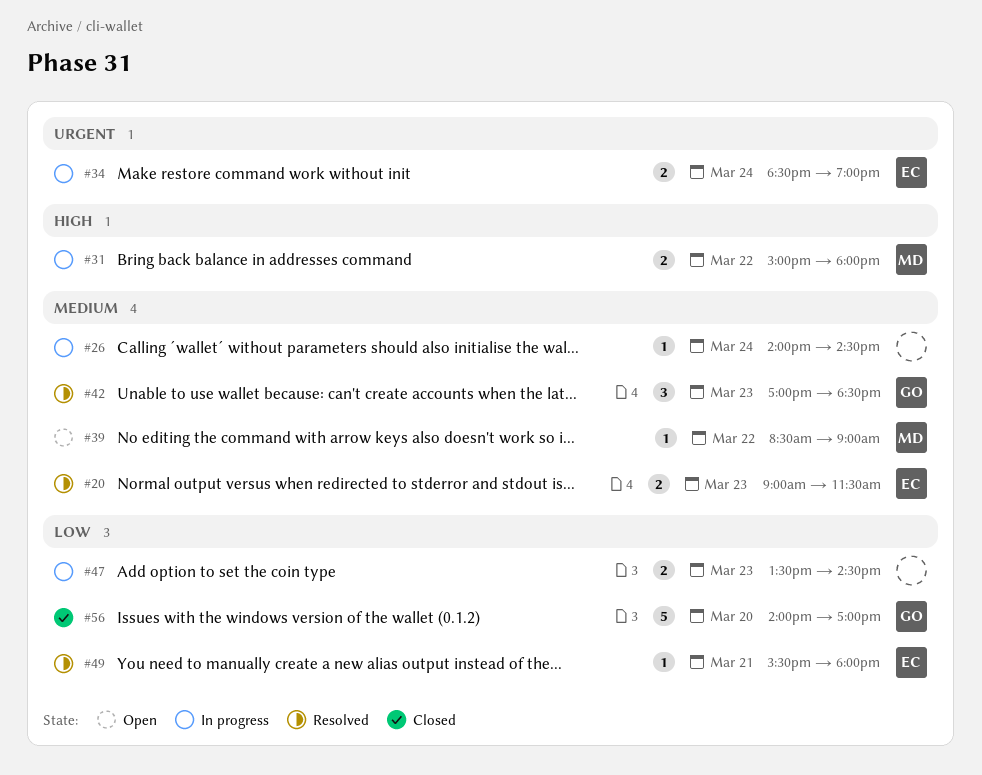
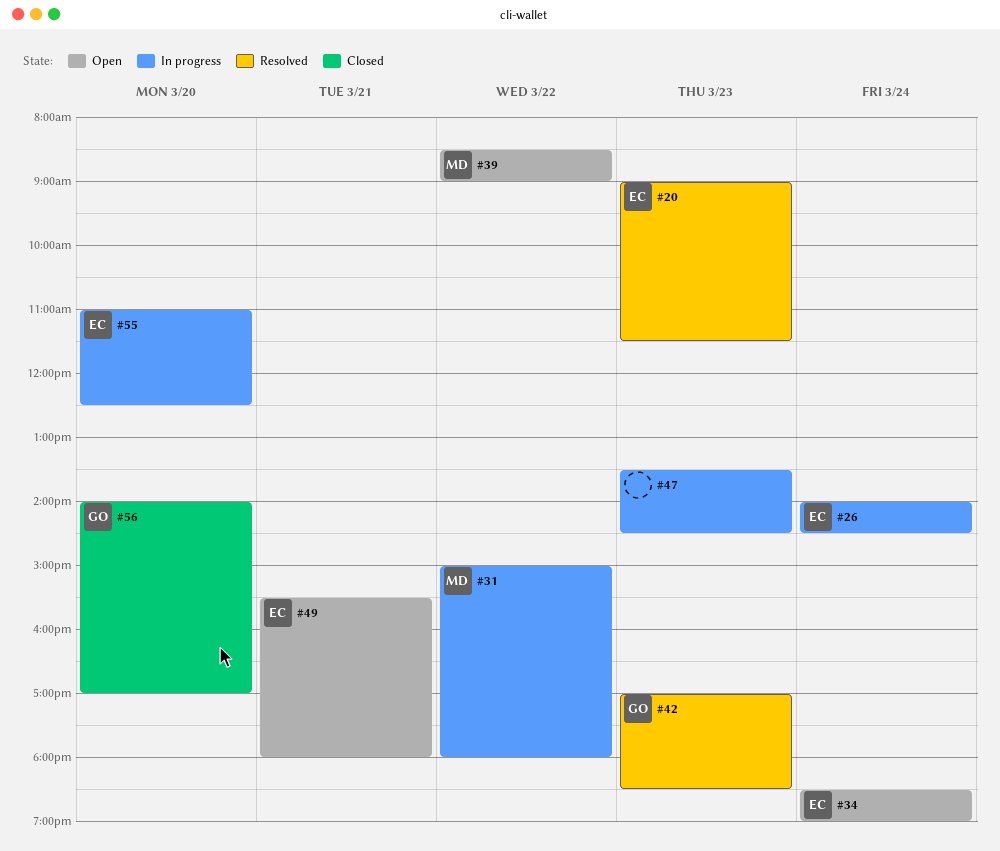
#26, owner: none -> EC
#34, status: In progress -> Open
#49, status: Resolved -> Open
#55: none -> present

